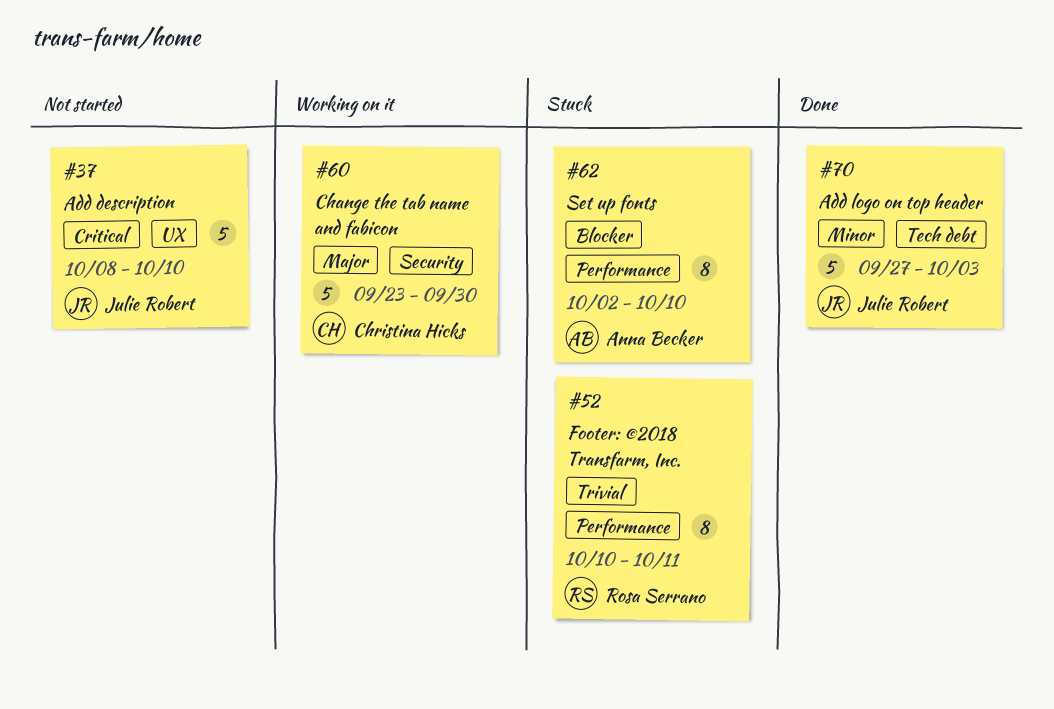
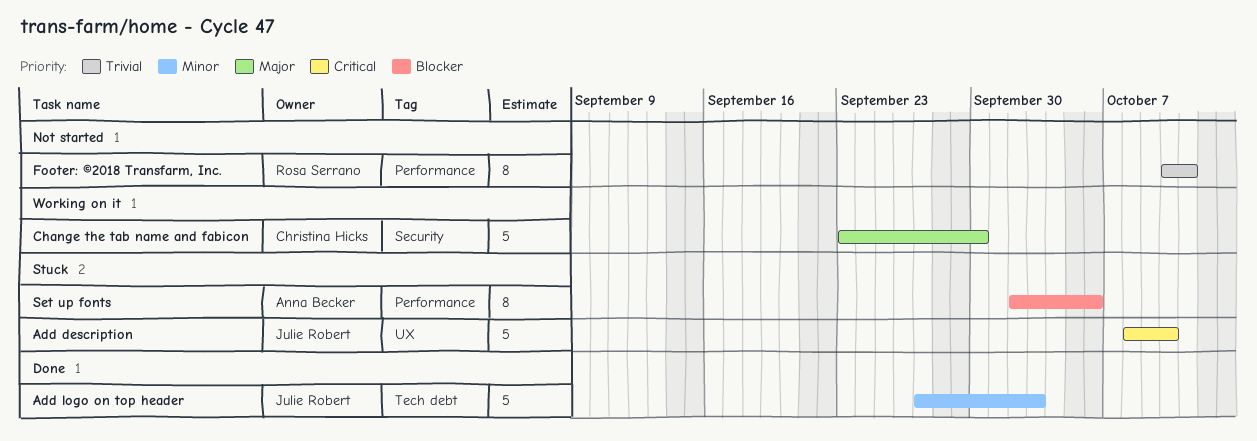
Add description, status: Not started -> Stuck
Footer: ©2018 Transfarm, Inc., status: Stuck -> Not started
Set up fonts, due: Oct 10 -> Oct 6

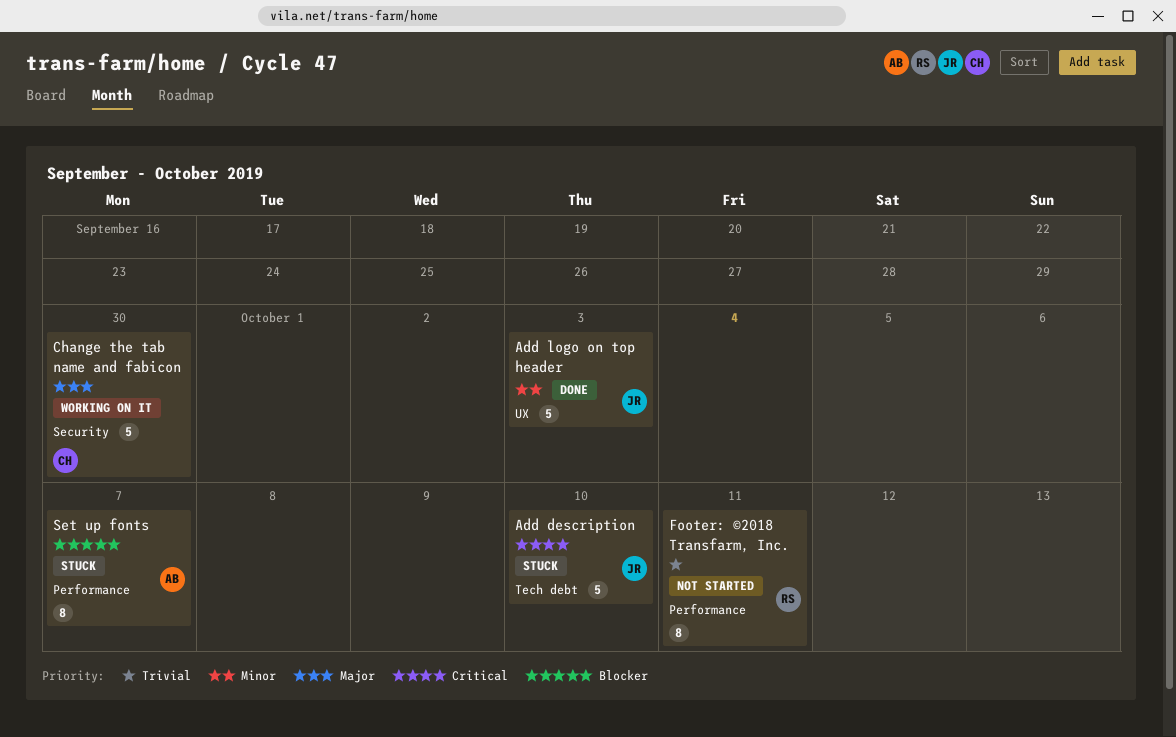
Add description, label: UX -> Tech debt
Add logo on top header, label: Tech debt -> UX
Set up fonts, due: Oct 6 -> Oct 7

